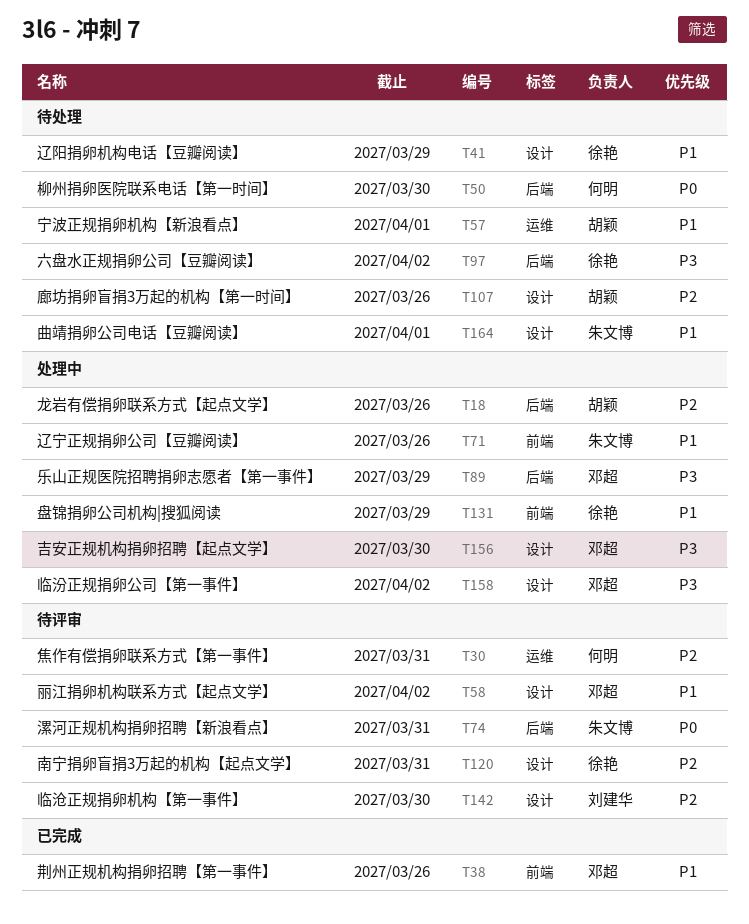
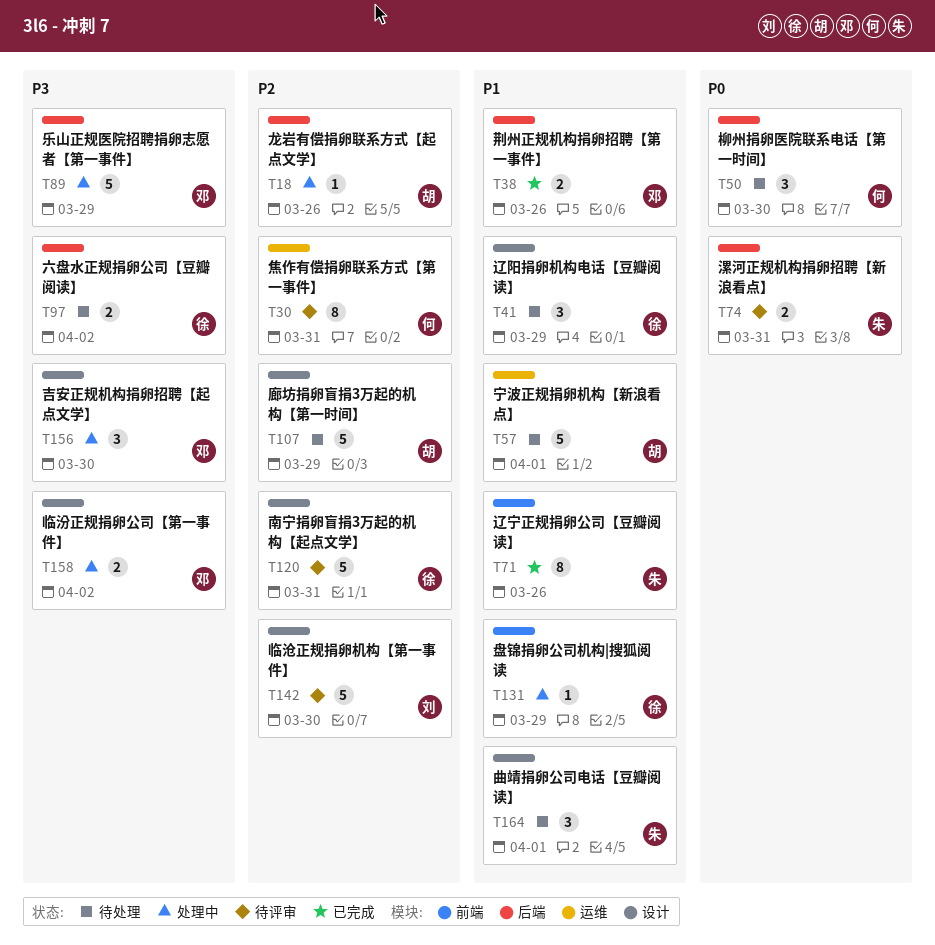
T38, label: 前端 -> 后端
T58: present -> none
T71, status: 处理中 -> 已完成
T107, due: Mar 26 -> Mar 29

